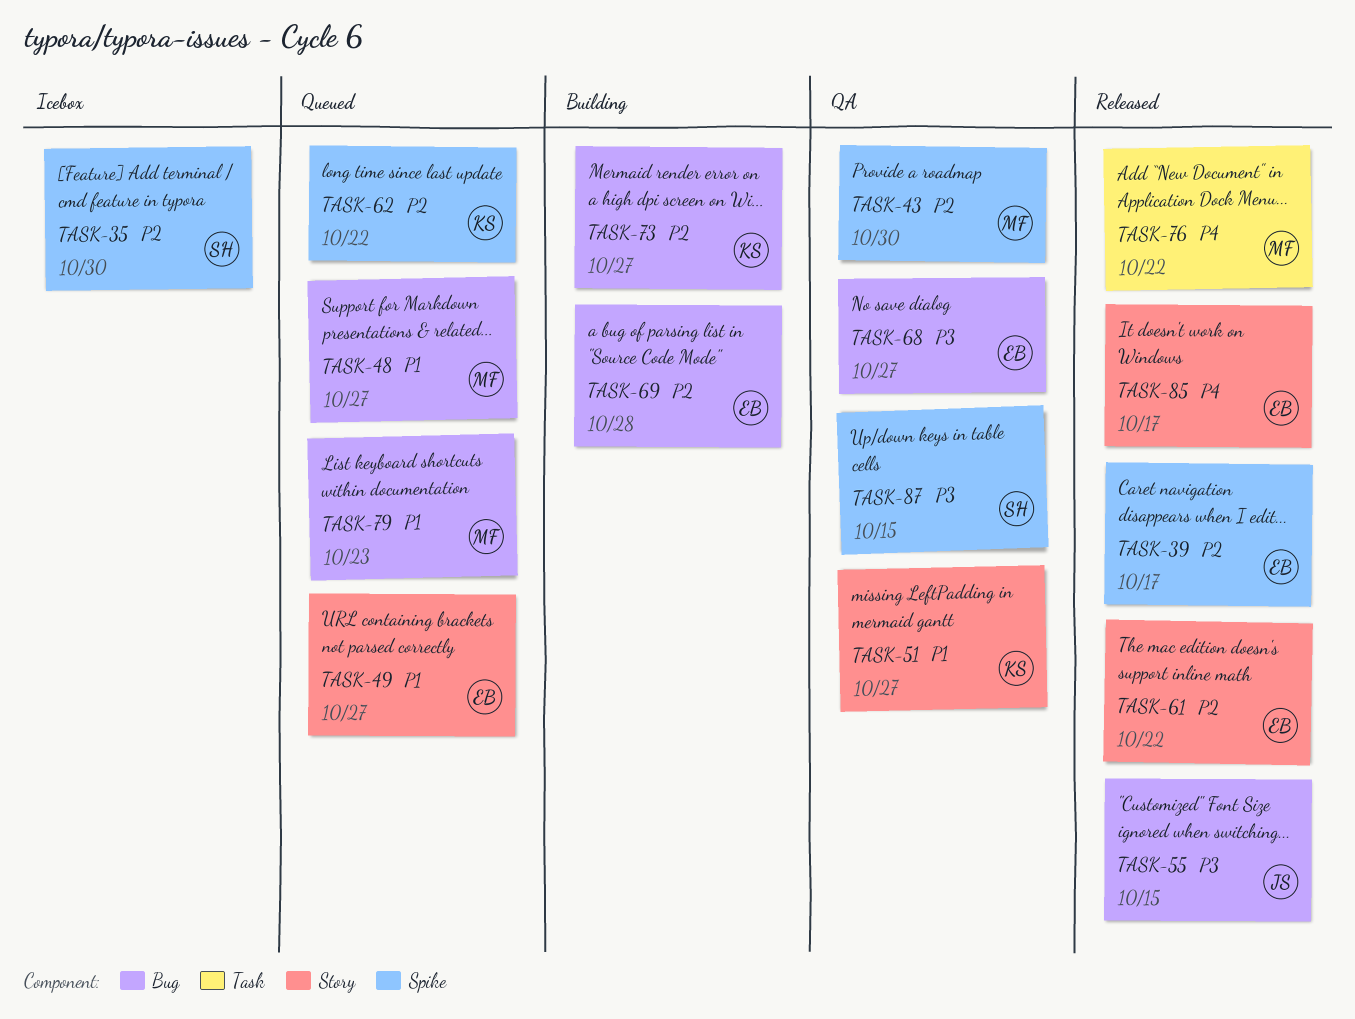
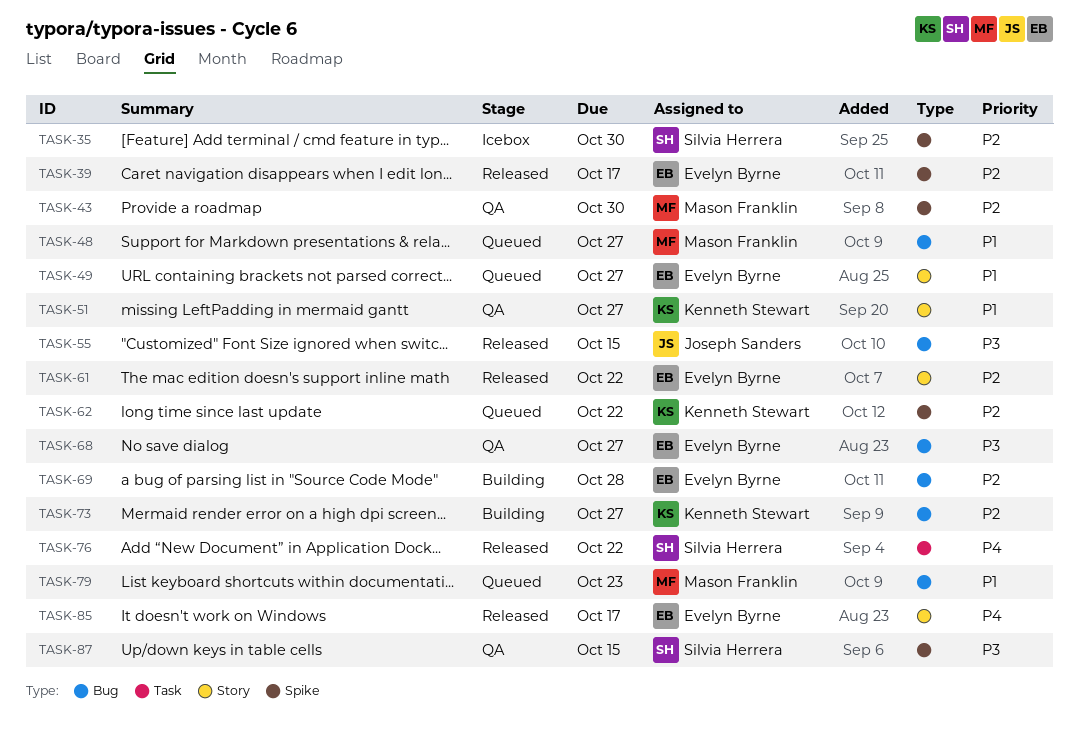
TASK-76, owner: Mason Franklin -> Silvia Herrera

